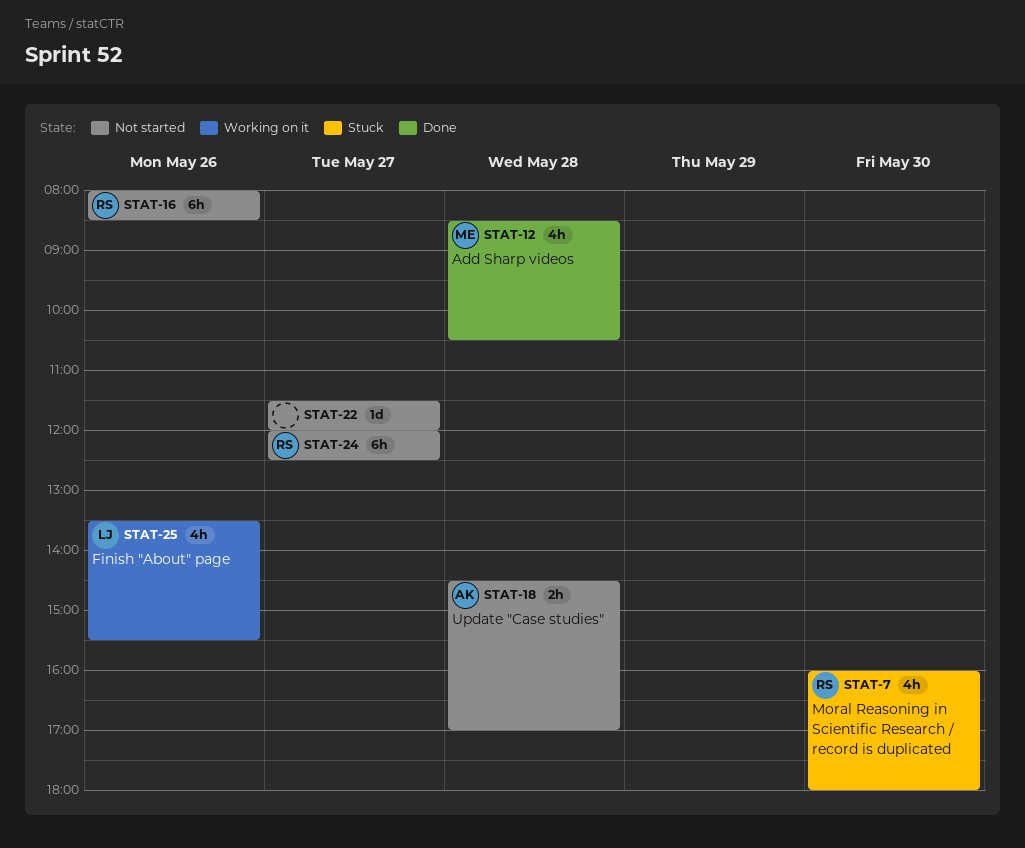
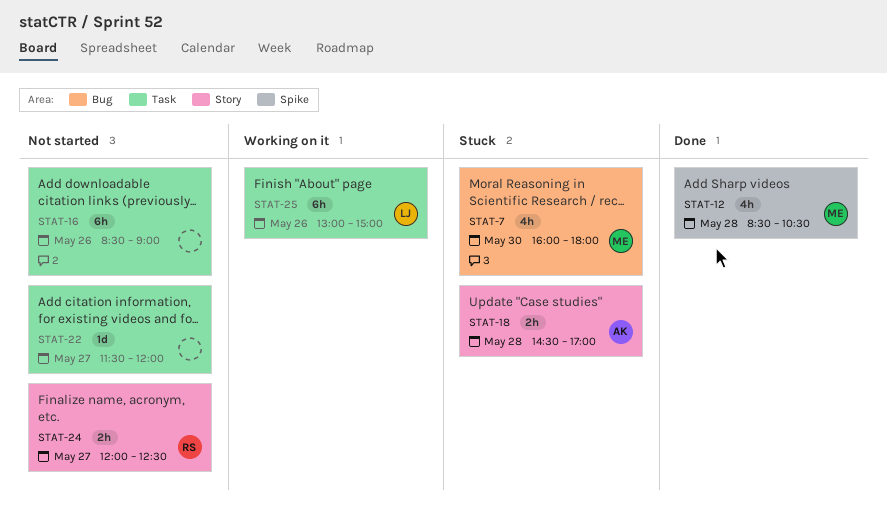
STAT-7, owner: RS -> ME
STAT-16, owner: RS -> none
STAT-16, begins: 08:00 -> 08:30
STAT-16, ends: 08:30 -> 09:00
STAT-18, status: Not started -> Stuck
STAT-24, estimate: 6h -> 2h
STAT-25, estimate: 4h -> 6h
STAT-25, begins: 13:30 -> 13:00
STAT-25, ends: 15:30 -> 15:00

